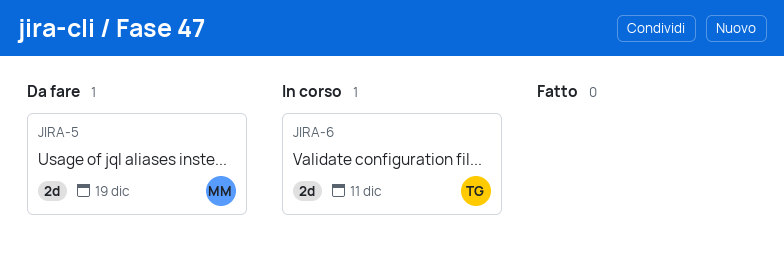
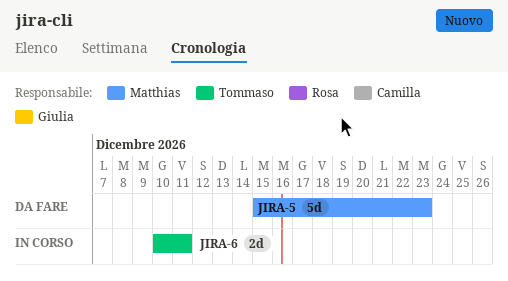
JIRA-5, estimate: 2d -> 5d
JIRA-5, due: Dec 19 -> Dec 23

